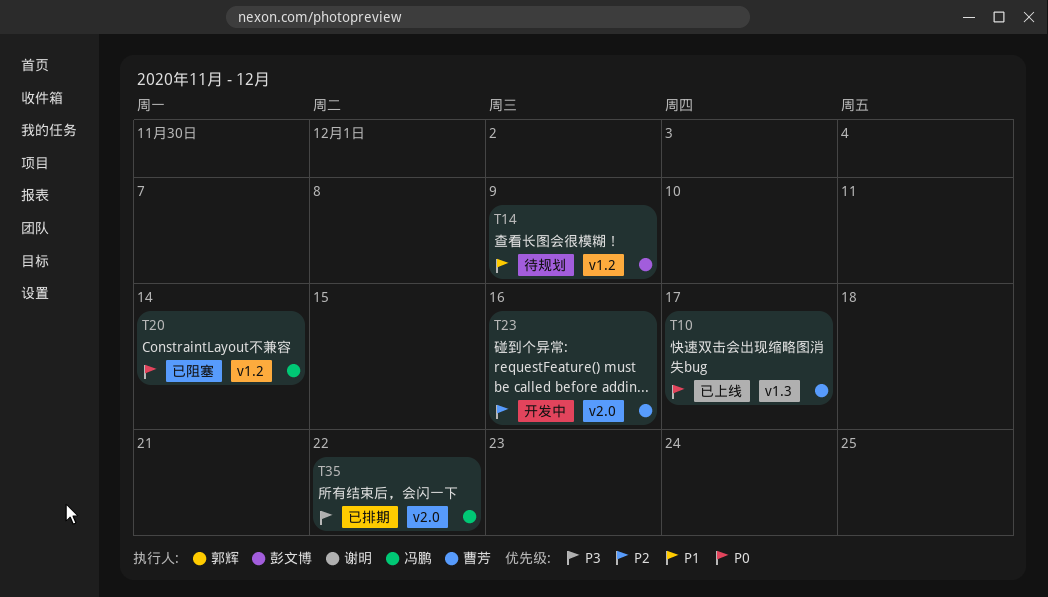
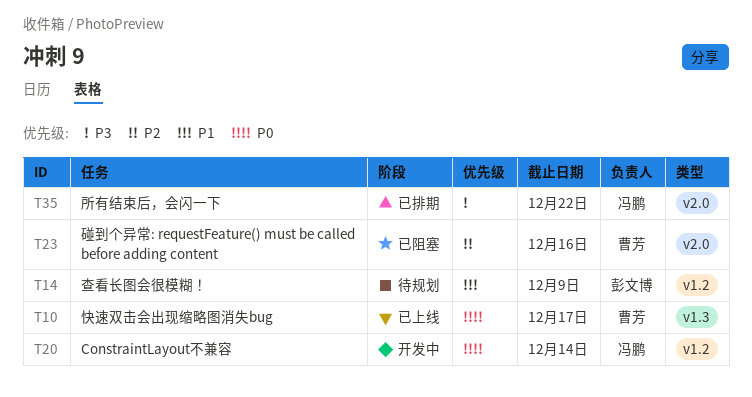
T20, status: 已阻塞 -> 开发中
T23, status: 开发中 -> 已阻塞

